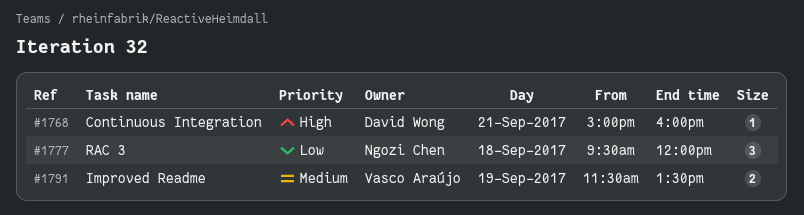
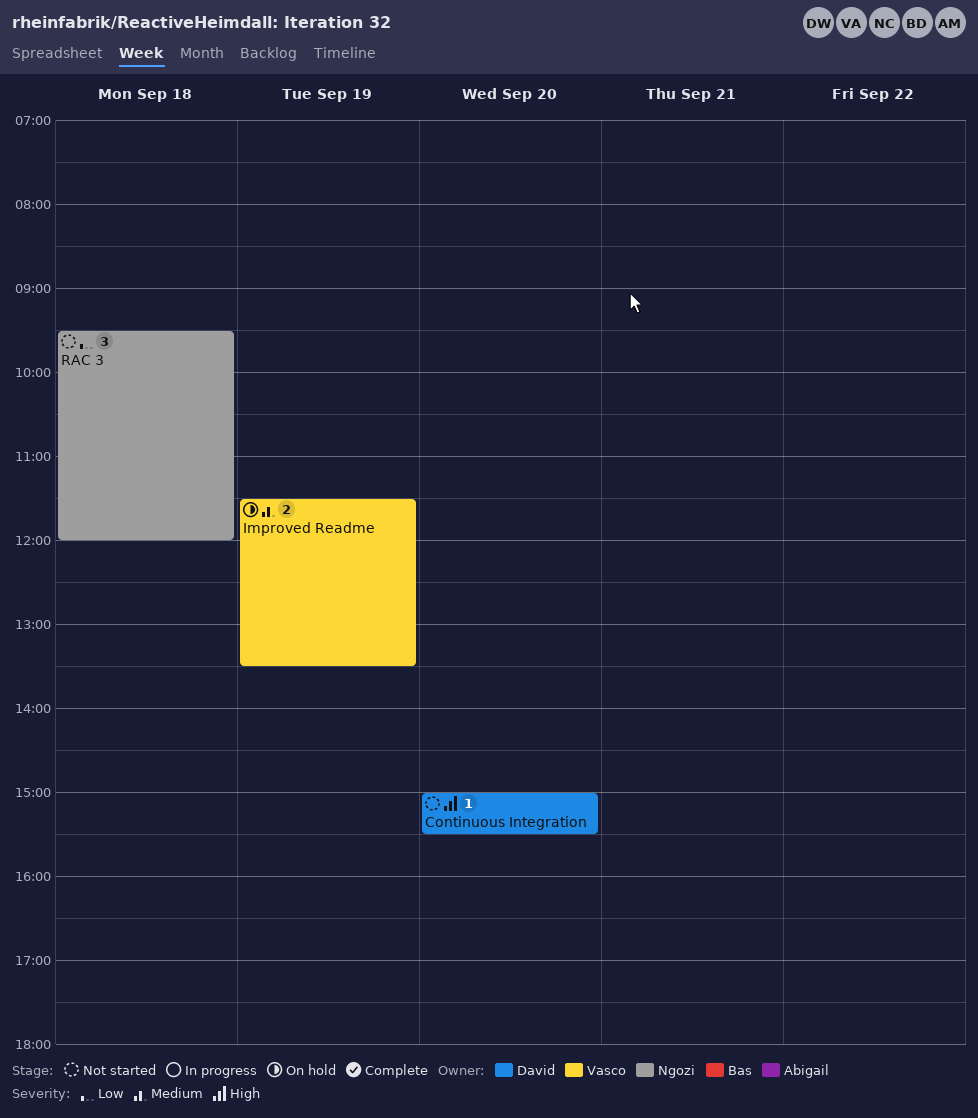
Continuous Integration, day: Sep 21 -> Sep 20
Continuous Integration, ends: 16:00 -> 15:30

